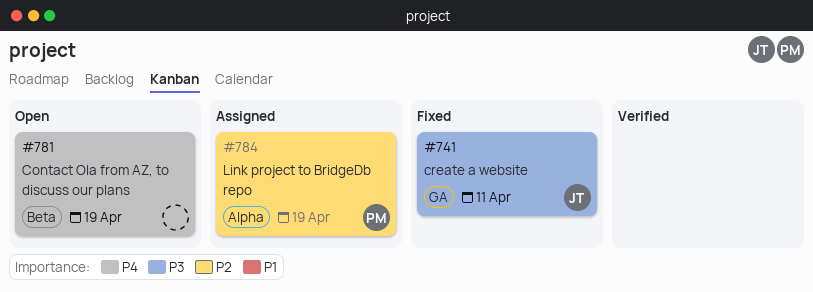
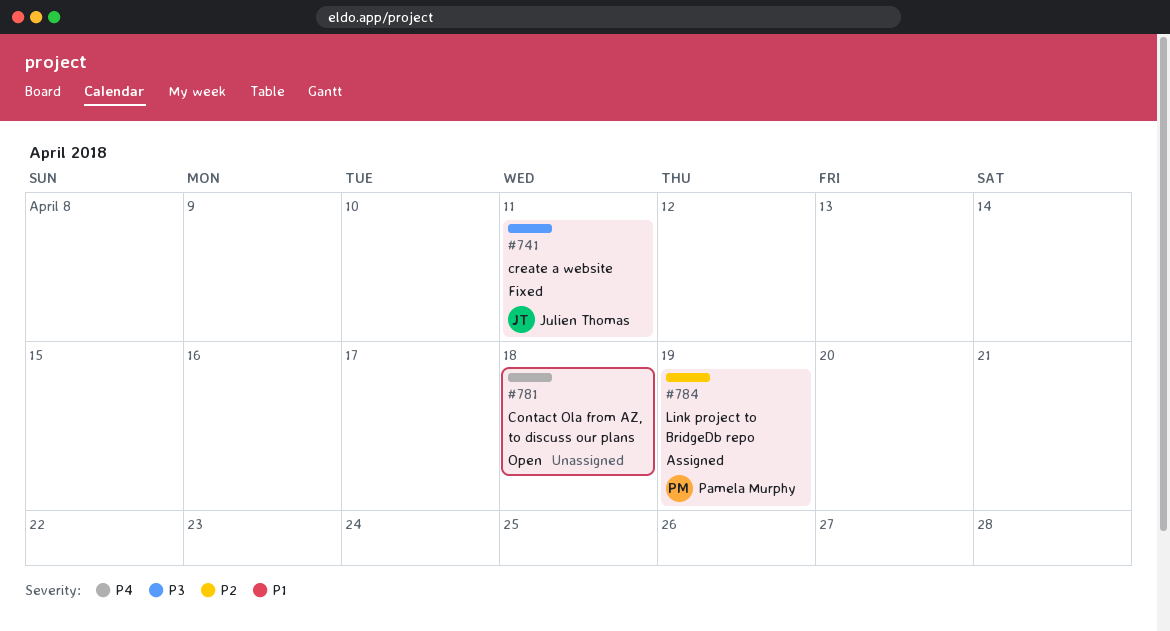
#781, due: Apr 19 -> Apr 18

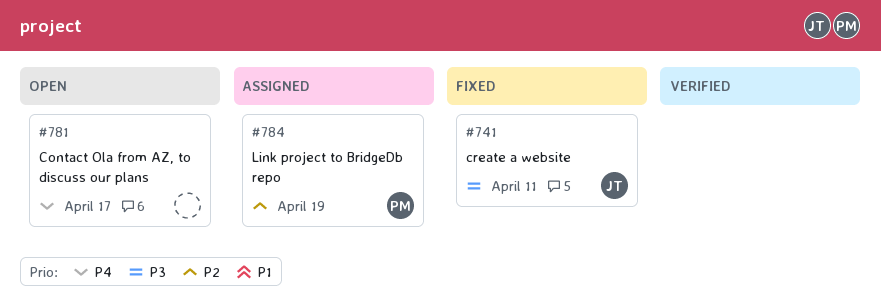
#781, due: Apr 18 -> Apr 17

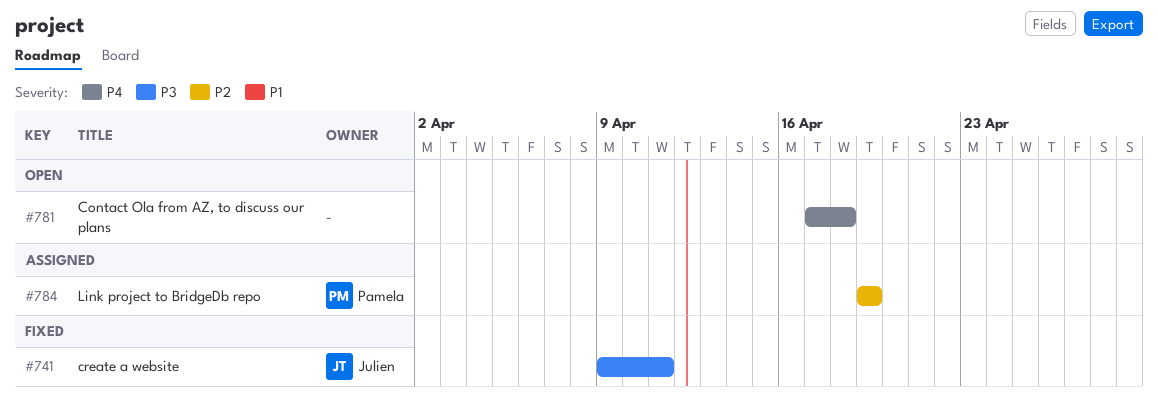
#781, due: Apr 17 -> Apr 18

